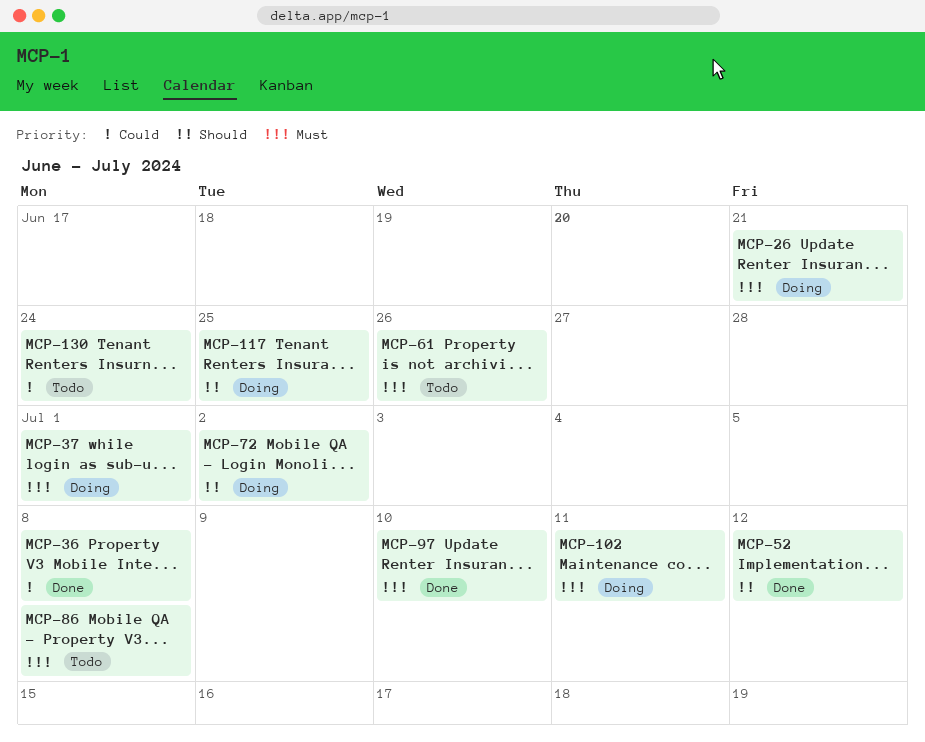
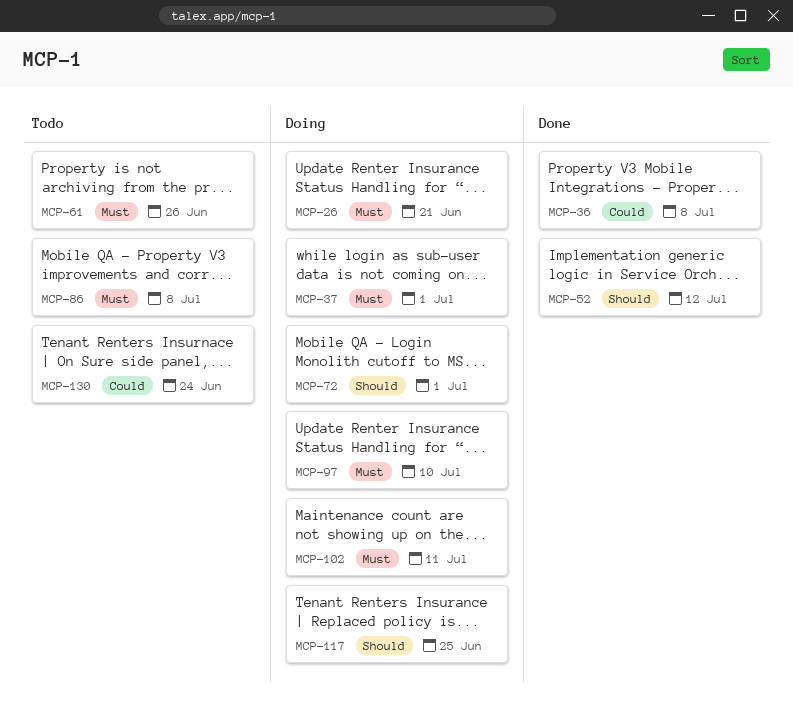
MCP-72, due: Jul 2 -> Jul 1
MCP-97, status: Done -> Doing

